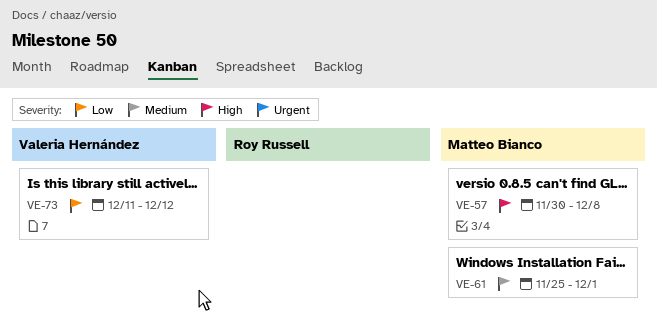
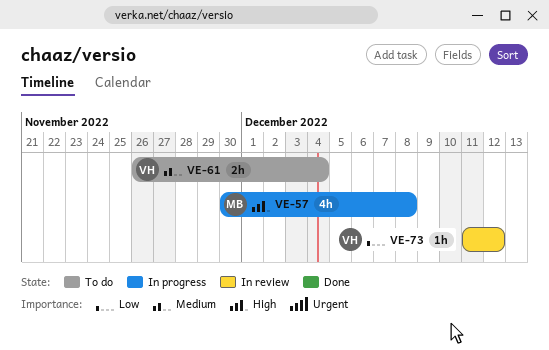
VE-61, owner: Matteo Bianco -> Valeria Hernández
VE-61, start: Nov 25 -> Nov 26
VE-61, due: Dec 1 -> Dec 4

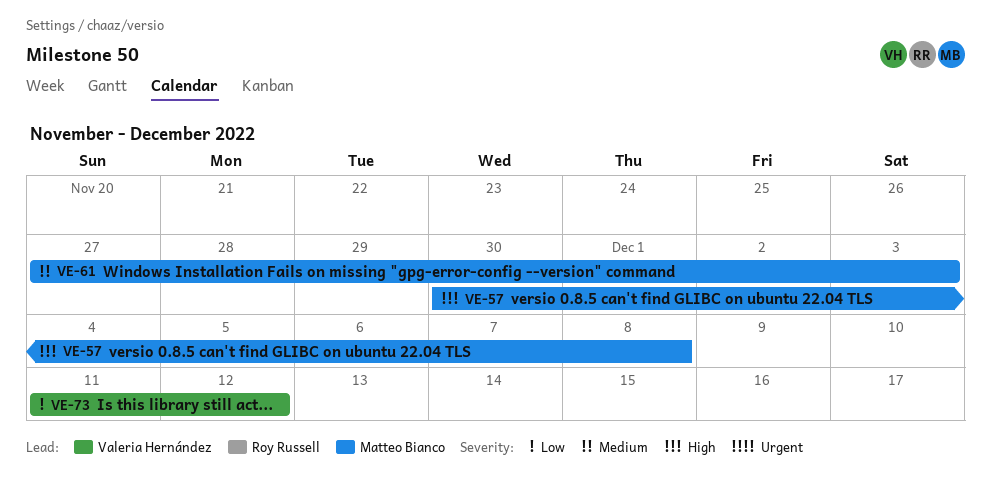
VE-61, owner: Valeria Hernández -> Matteo Bianco
VE-61, start: Nov 26 -> Nov 27
VE-61, due: Dec 4 -> Dec 3

